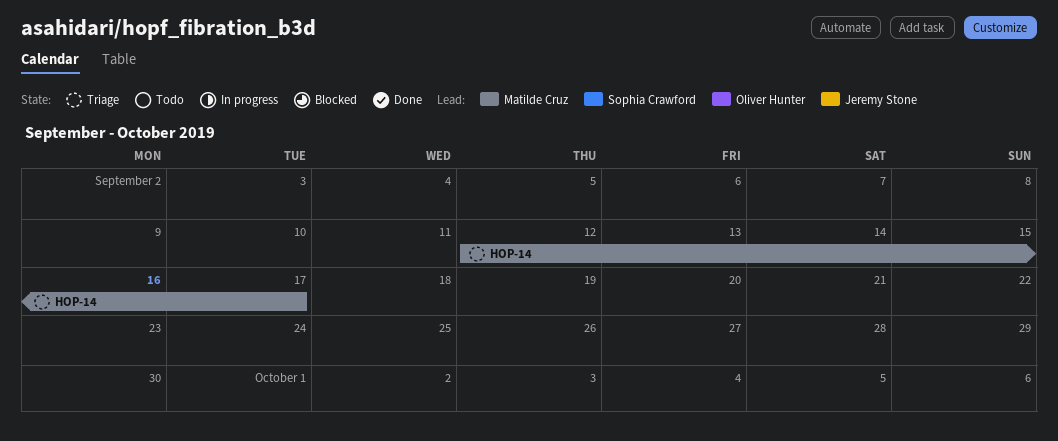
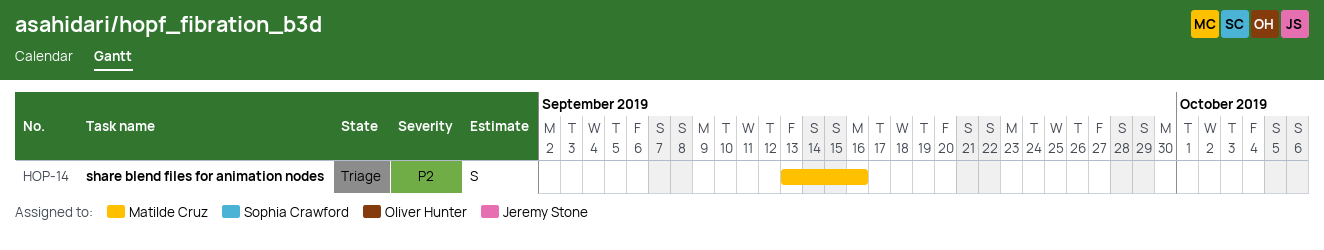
HOP-14, start: Sep 12 -> Sep 13
HOP-14, due: Sep 17 -> Sep 16

